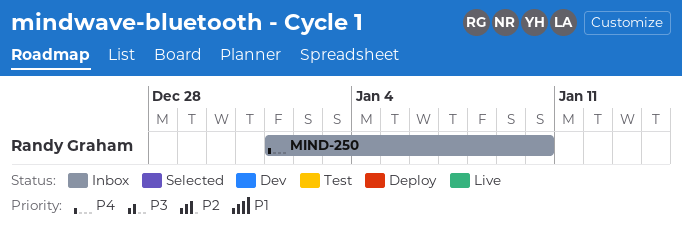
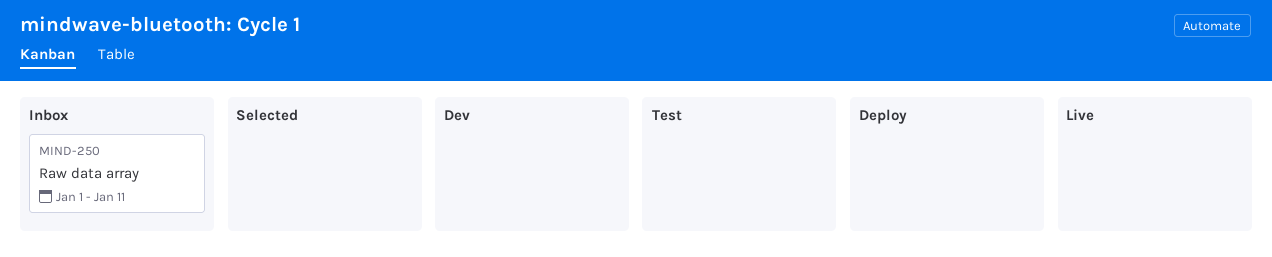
MIND-250, due: Jan 10 -> Jan 11

